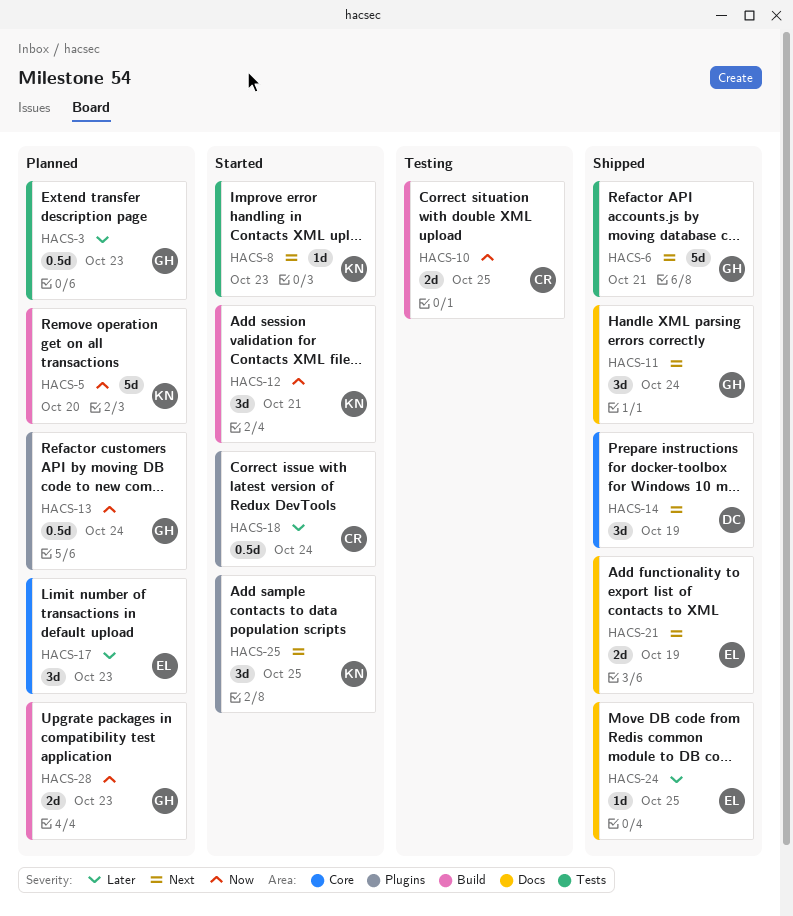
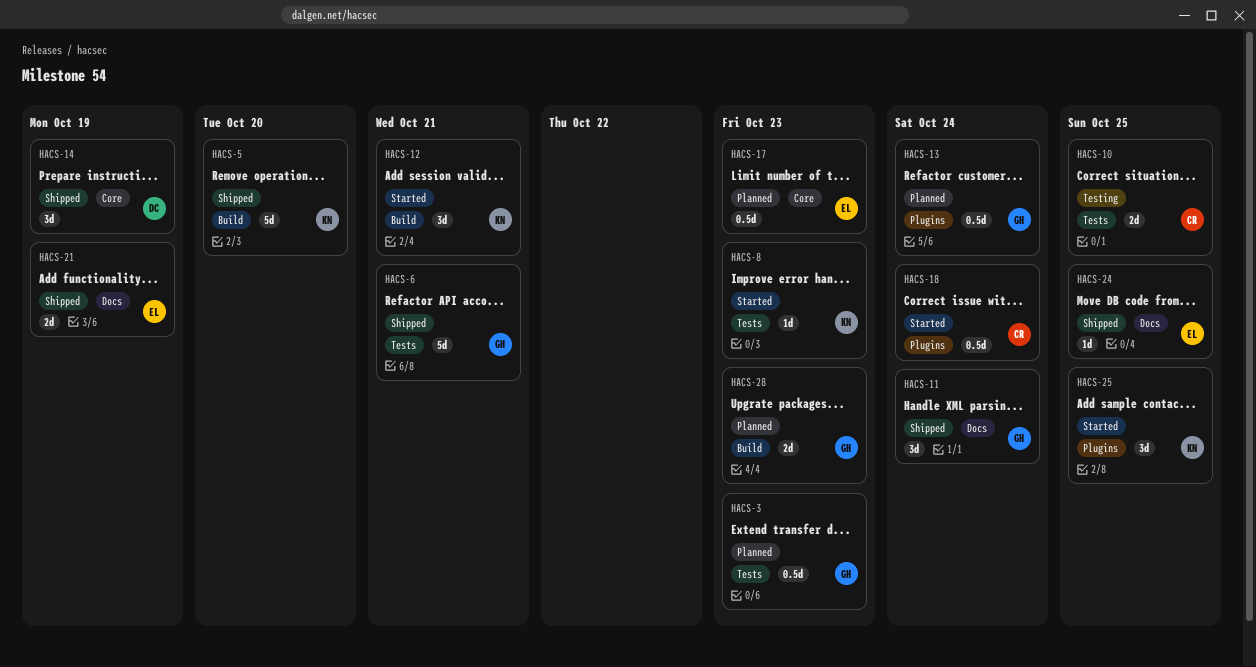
HACS-5, status: Planned -> Shipped
HACS-10, label: Build -> Tests
HACS-17, estimate: 3d -> 0.5d

